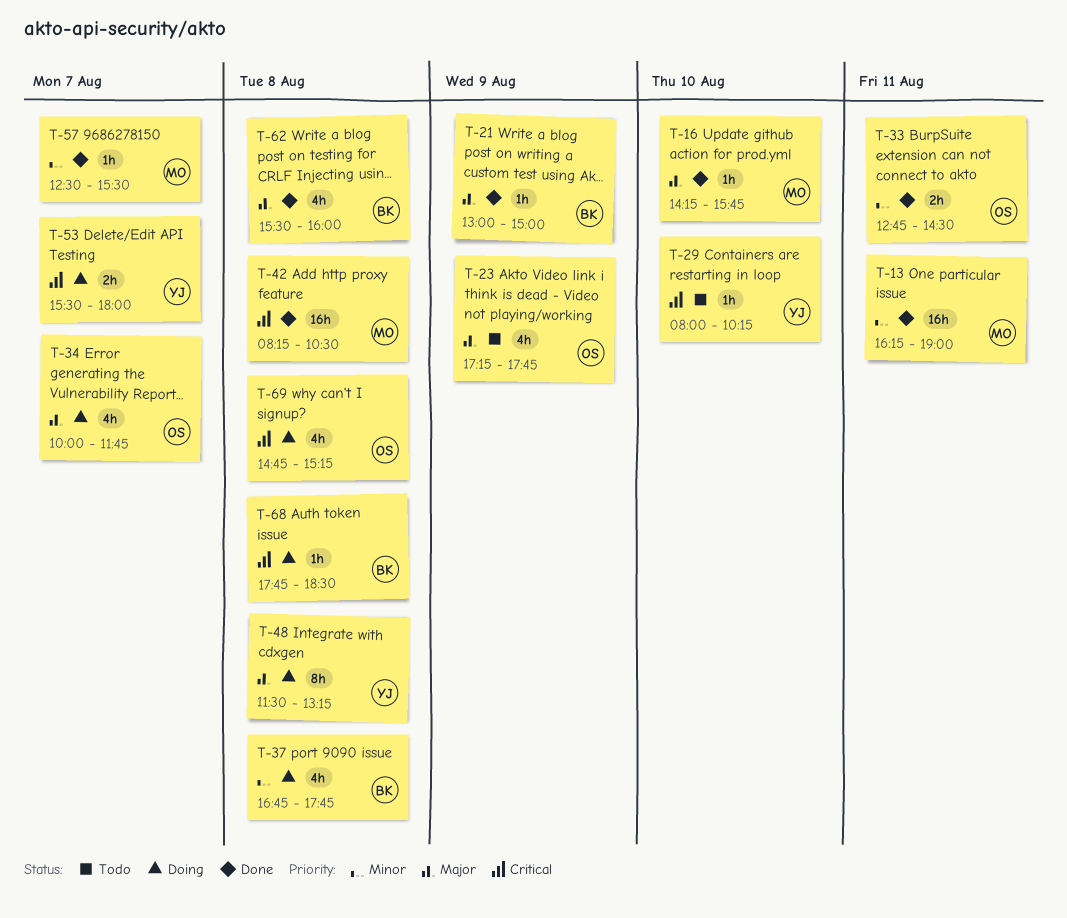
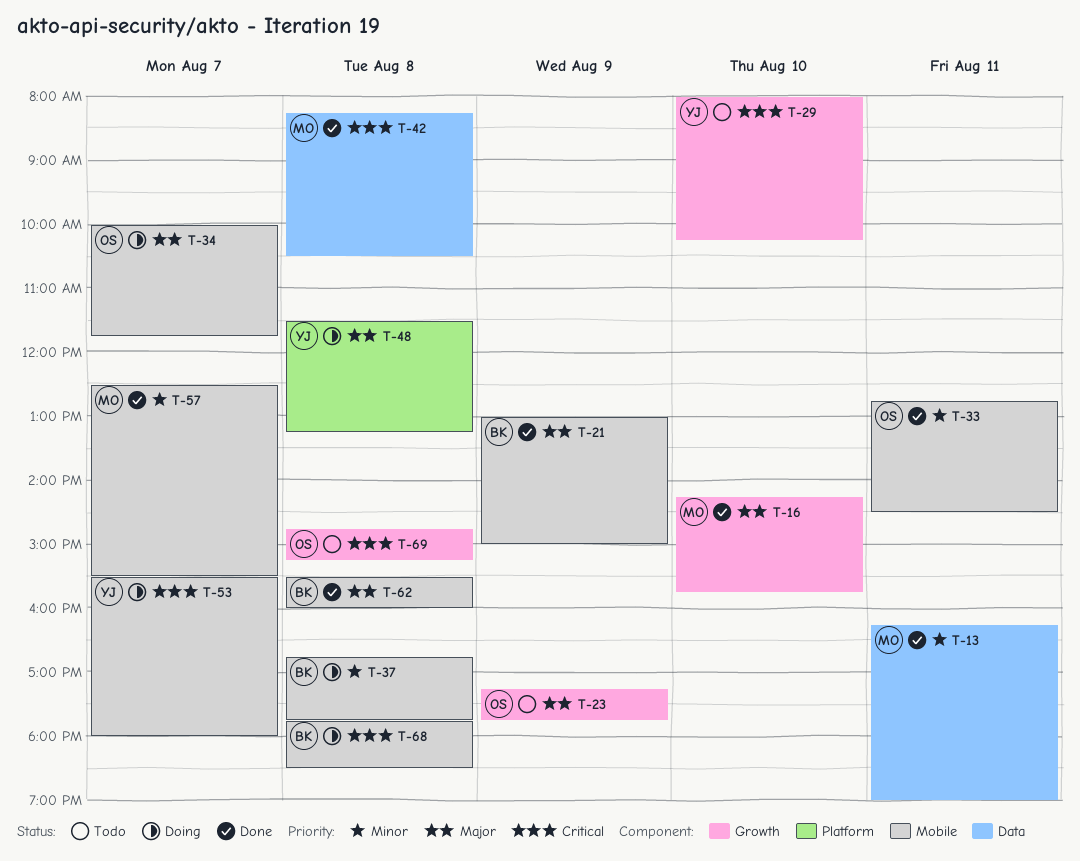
T-69, status: Doing -> Todo

